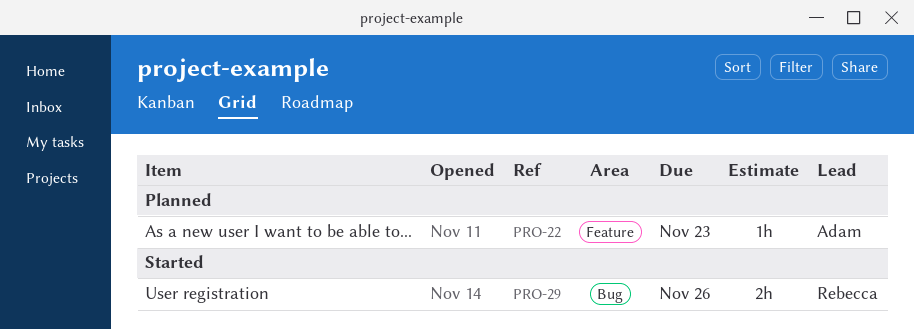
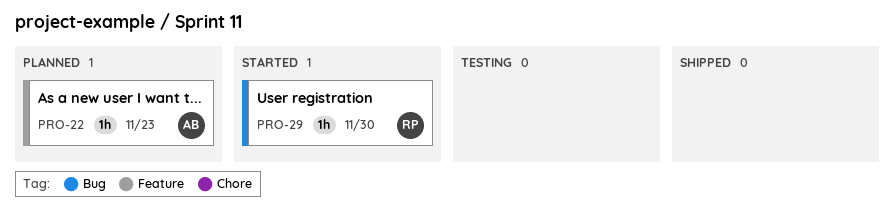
PRO-29, estimate: 2h -> 1h
PRO-29, due: Nov 26 -> Nov 30

